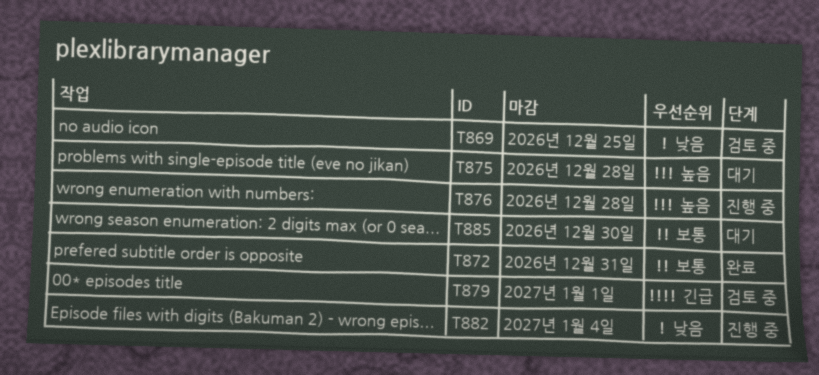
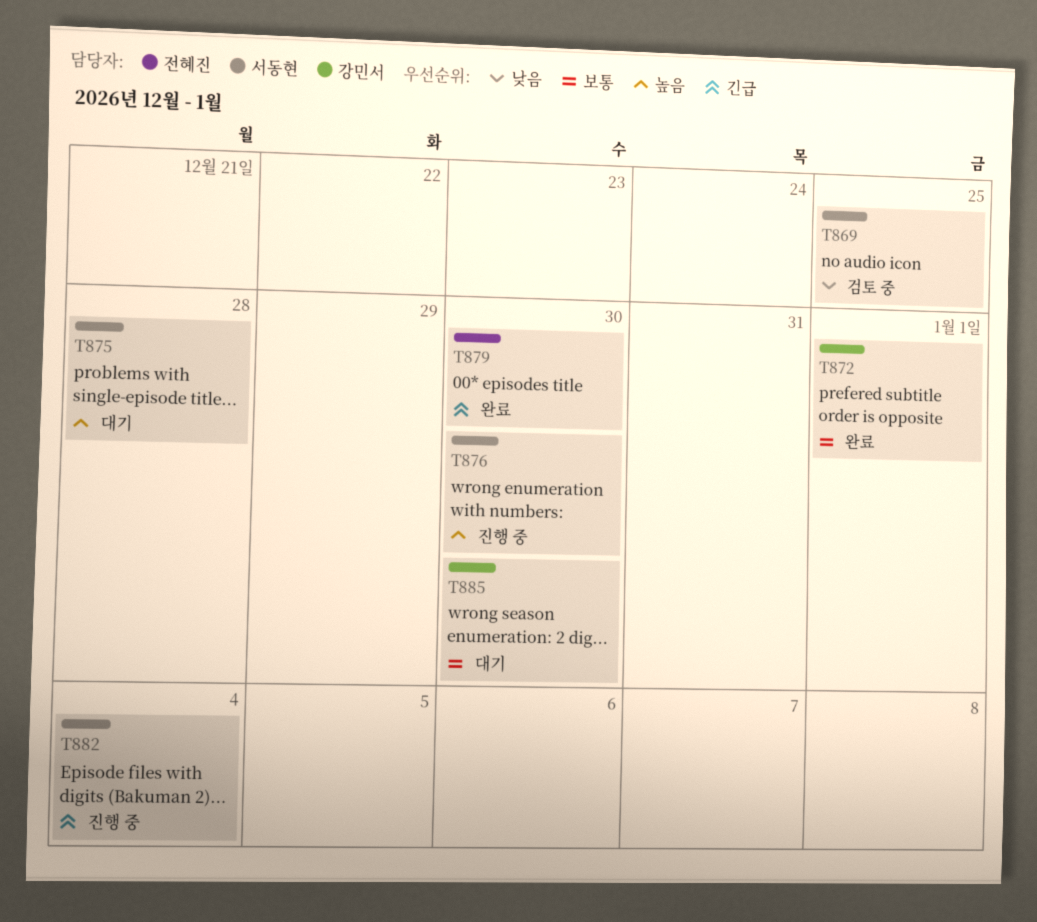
T872, due: Dec 31 -> Jan 1
T876, due: Dec 28 -> Dec 30
T879, status: 검토 중 -> 완료
T879, due: Jan 1 -> Dec 30
T882, priority: 낮음 -> 긴급

